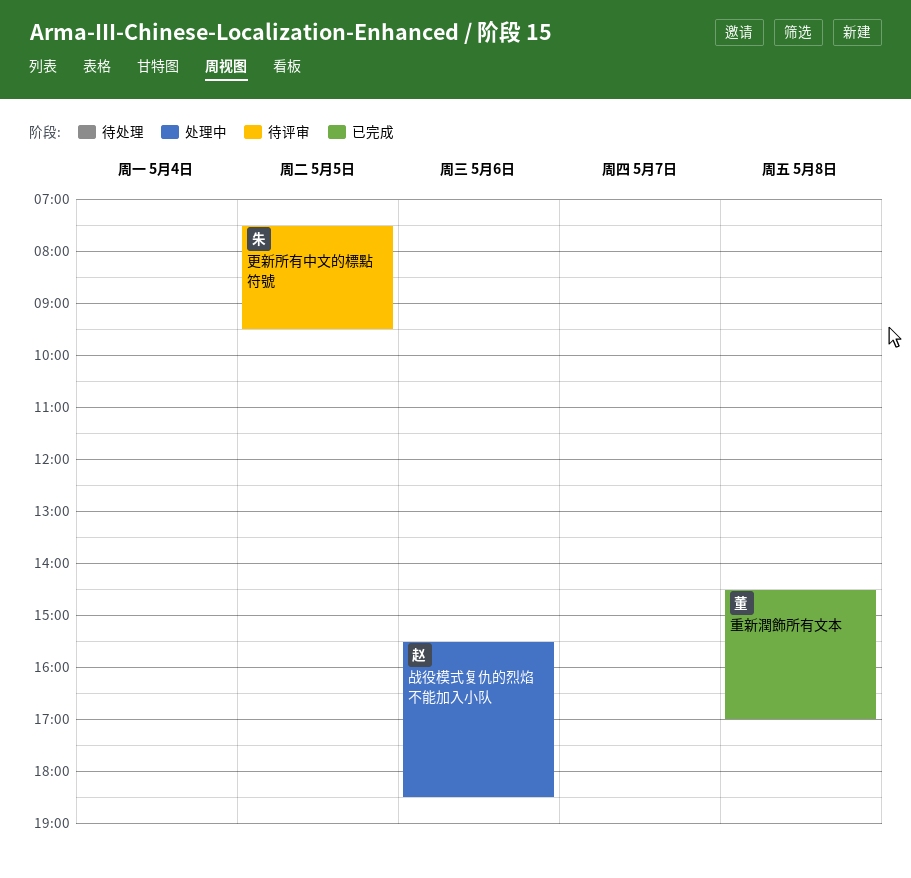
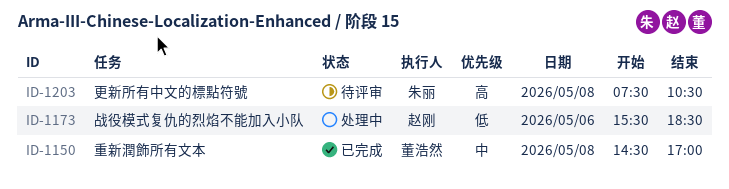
更新所有中文的標點符號, day: May 5 -> May 8
更新所有中文的標點符號, ends: 09:30 -> 10:30

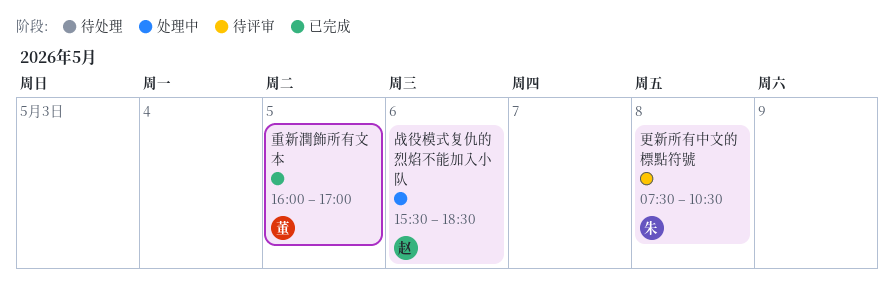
重新潤飾所有文本, day: May 8 -> May 5
重新潤飾所有文本, begins: 14:30 -> 16:00

